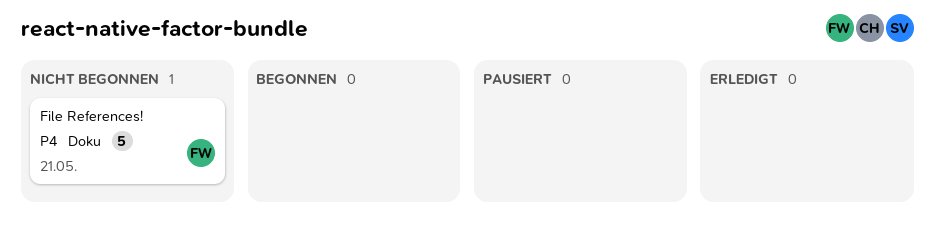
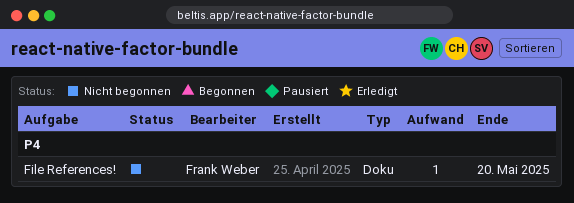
File References!, estimate: 5 -> 1
File References!, due: May 21 -> May 20

